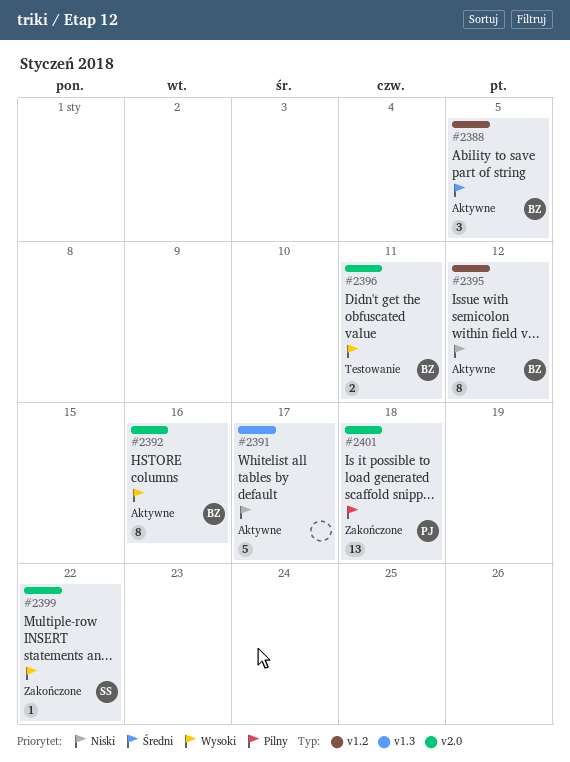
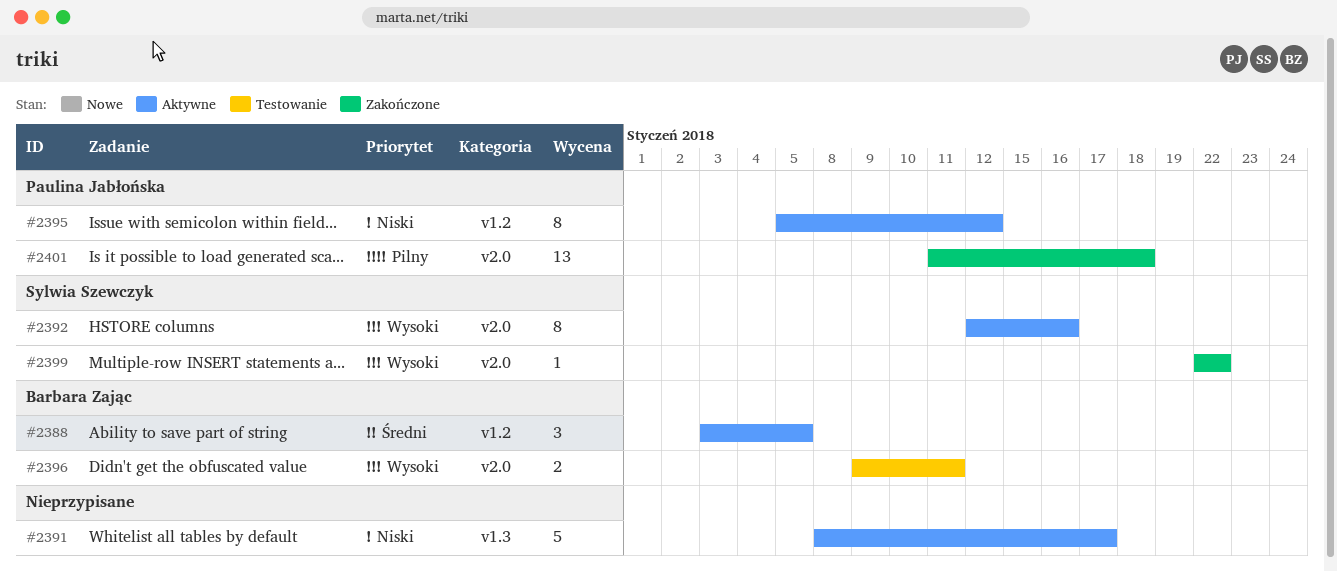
#2392, owner: Barbara Zając -> Sylwia Szewczyk
#2395, owner: Barbara Zając -> Paulina Jabłońska

